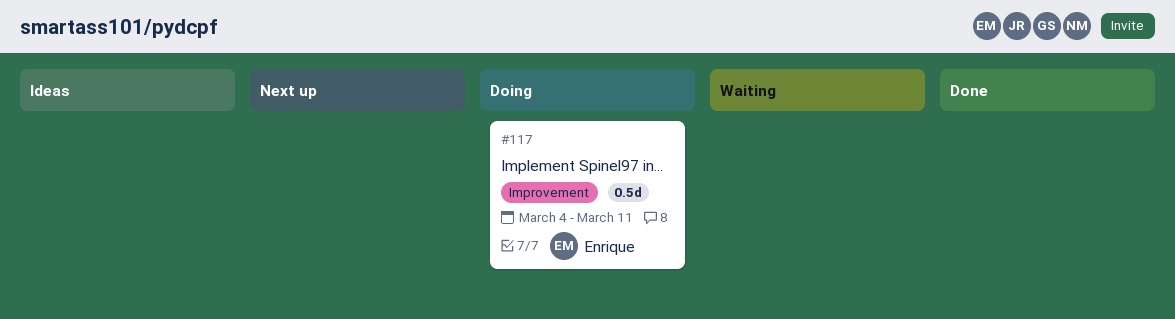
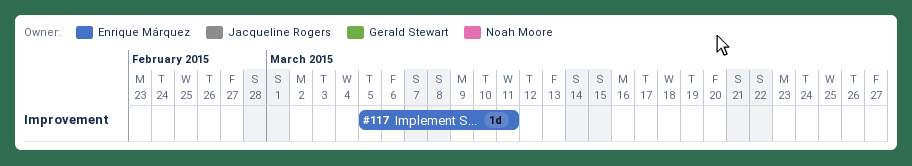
#117, estimate: 0.5d -> 1d
#117, start: Mar 4 -> Mar 5

